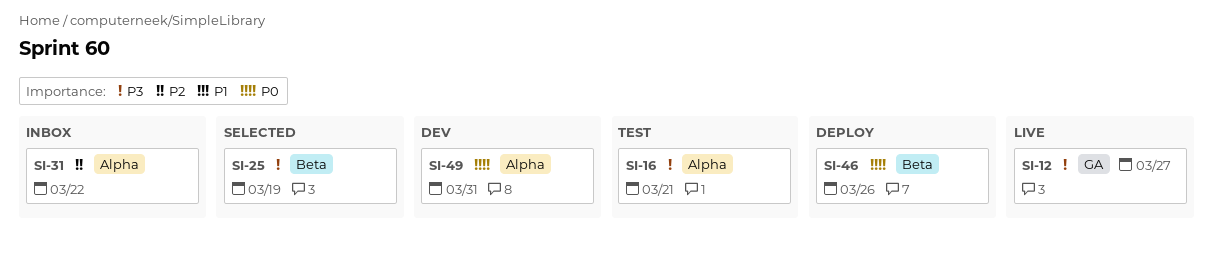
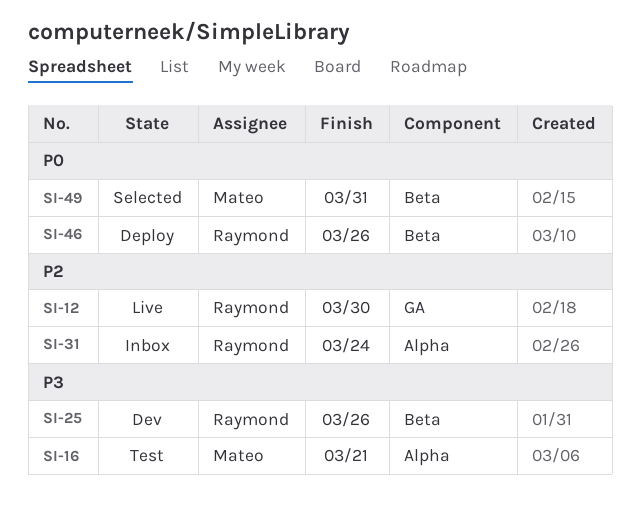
SI-12, priority: P3 -> P2
SI-12, due: Mar 27 -> Mar 30
SI-25, status: Selected -> Dev
SI-25, due: Mar 19 -> Mar 26
SI-31, due: Mar 22 -> Mar 24
SI-49, status: Dev -> Selected
SI-49, label: Alpha -> Beta

